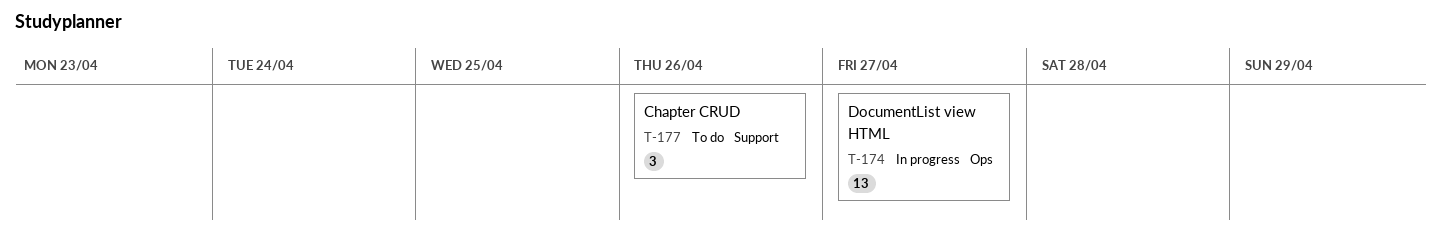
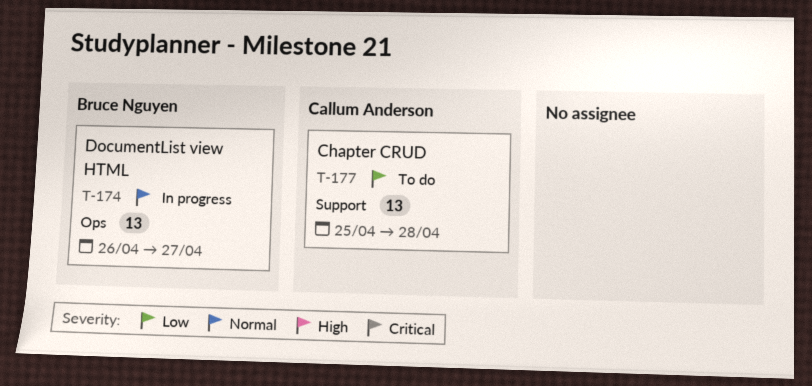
T-177, estimate: 3 -> 13
T-177, due: Apr 26 -> Apr 28

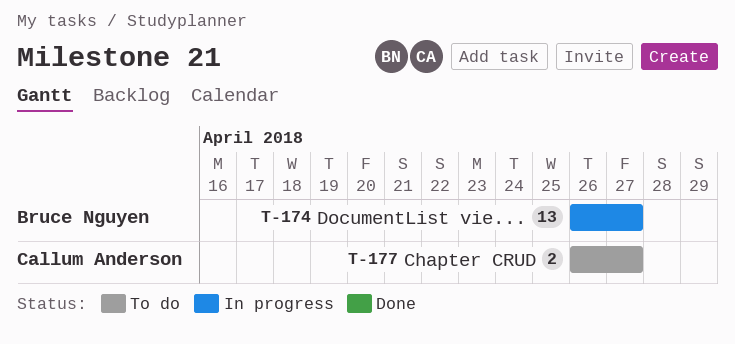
T-177, estimate: 13 -> 2
T-177, start: Apr 25 -> Apr 26
T-177, due: Apr 28 -> Apr 27

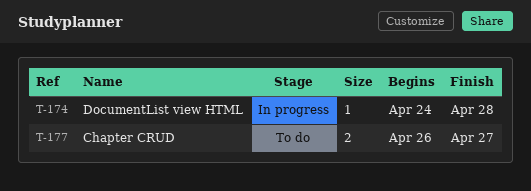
T-174, estimate: 13 -> 1
T-174, start: Apr 26 -> Apr 24
T-174, due: Apr 27 -> Apr 28

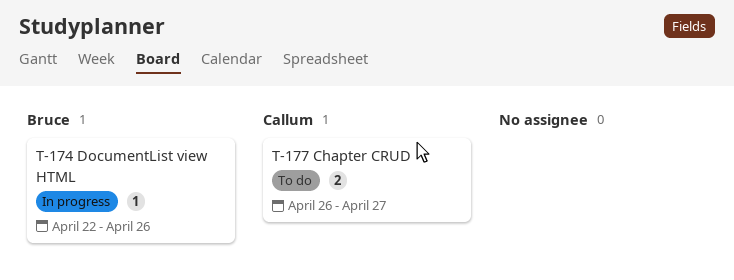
T-174, start: Apr 24 -> Apr 22
T-174, due: Apr 28 -> Apr 26

